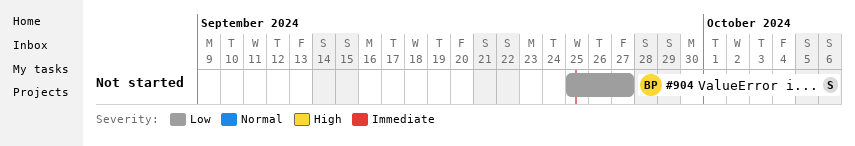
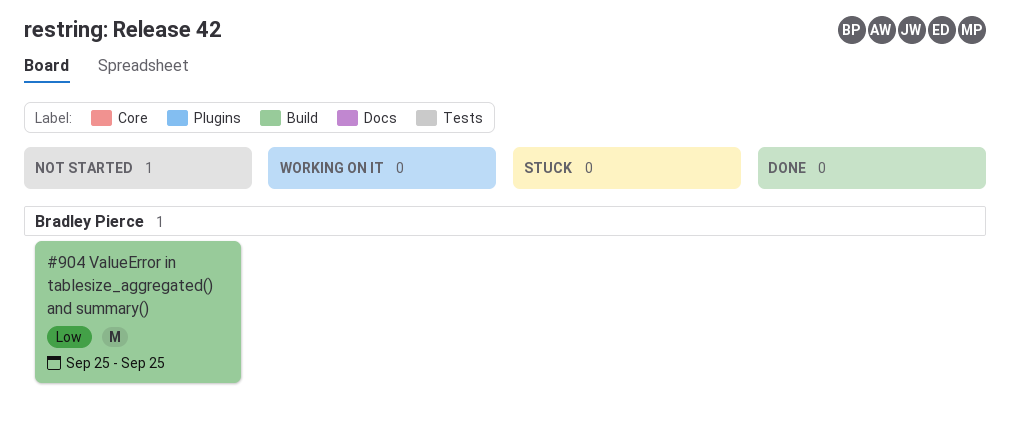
#904, estimate: S -> M
#904, due: Sep 27 -> Sep 25

